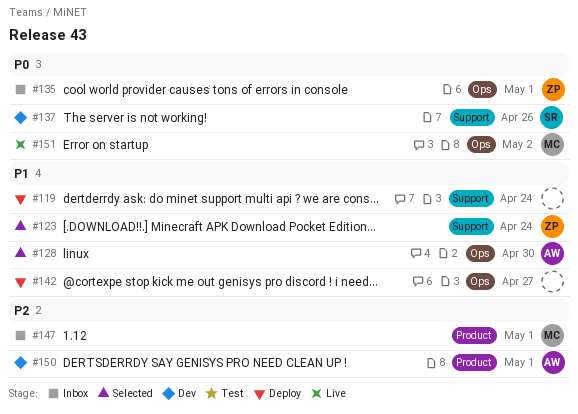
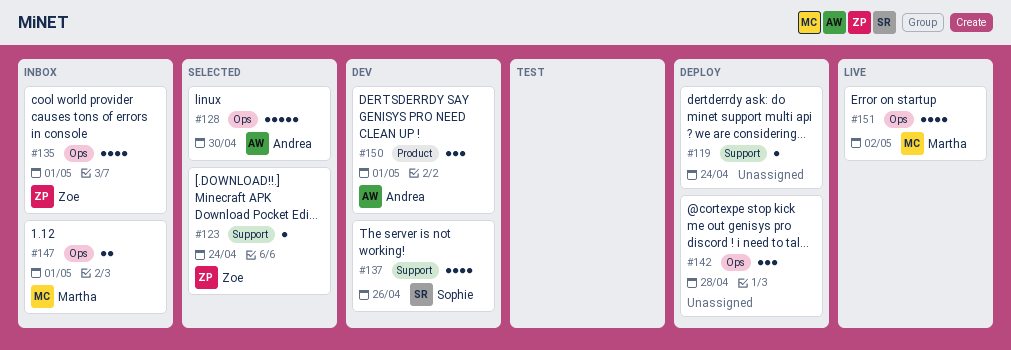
#142, due: Apr 27 -> Apr 28
#147, label: Product -> Ops

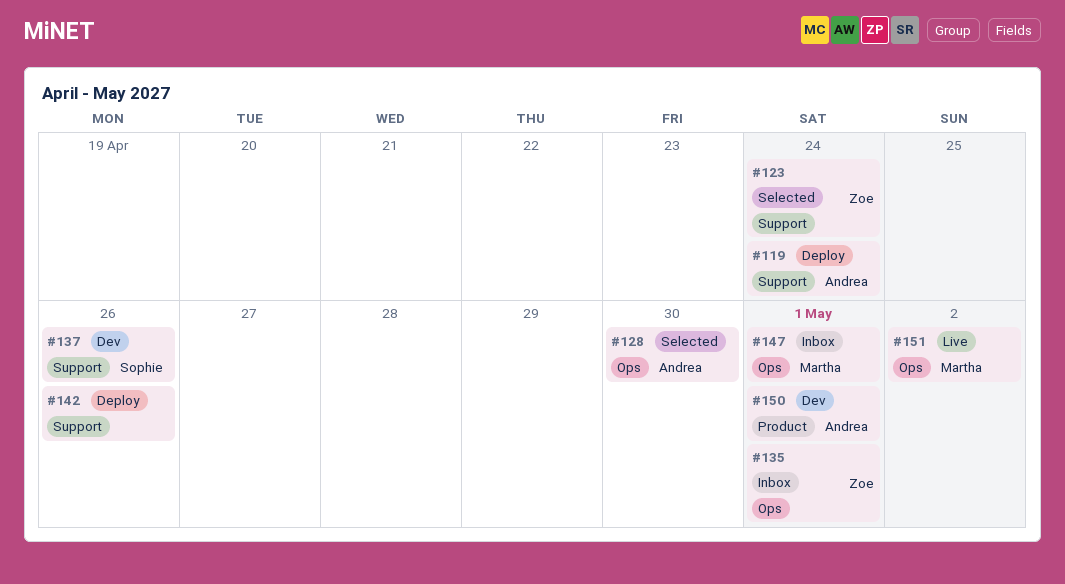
#119, owner: none -> Andrea
#142, label: Ops -> Support
#142, due: Apr 28 -> Apr 26

